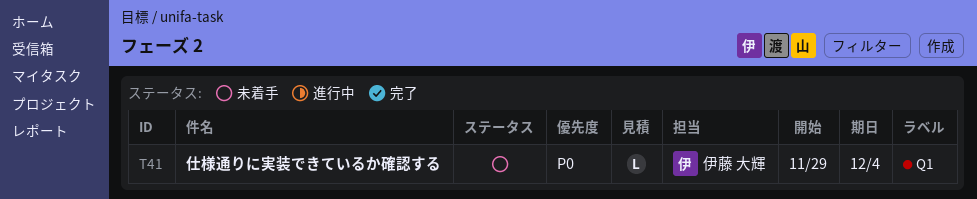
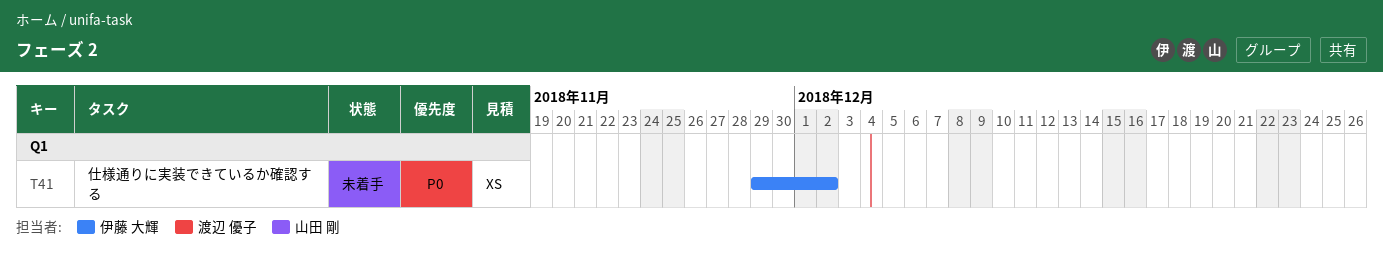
T41, estimate: L -> XS
T41, due: Dec 4 -> Dec 2

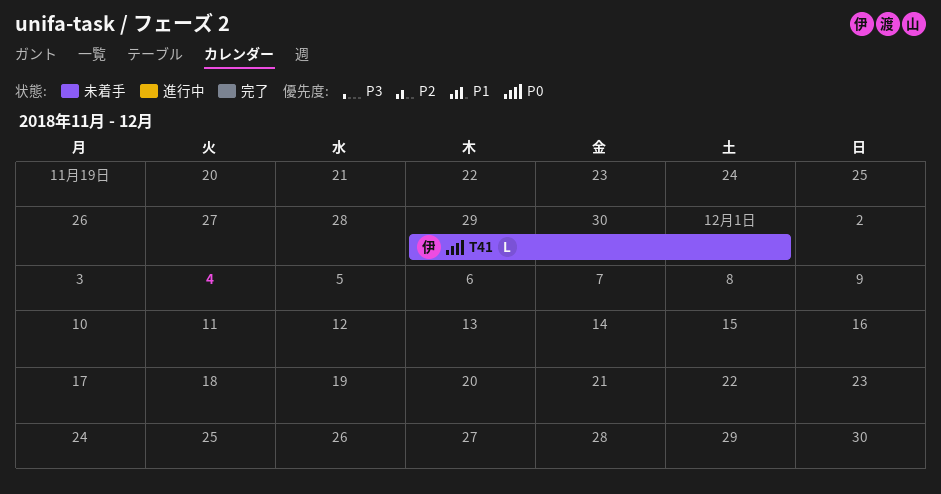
T41, estimate: XS -> L
T41, due: Dec 2 -> Dec 1

